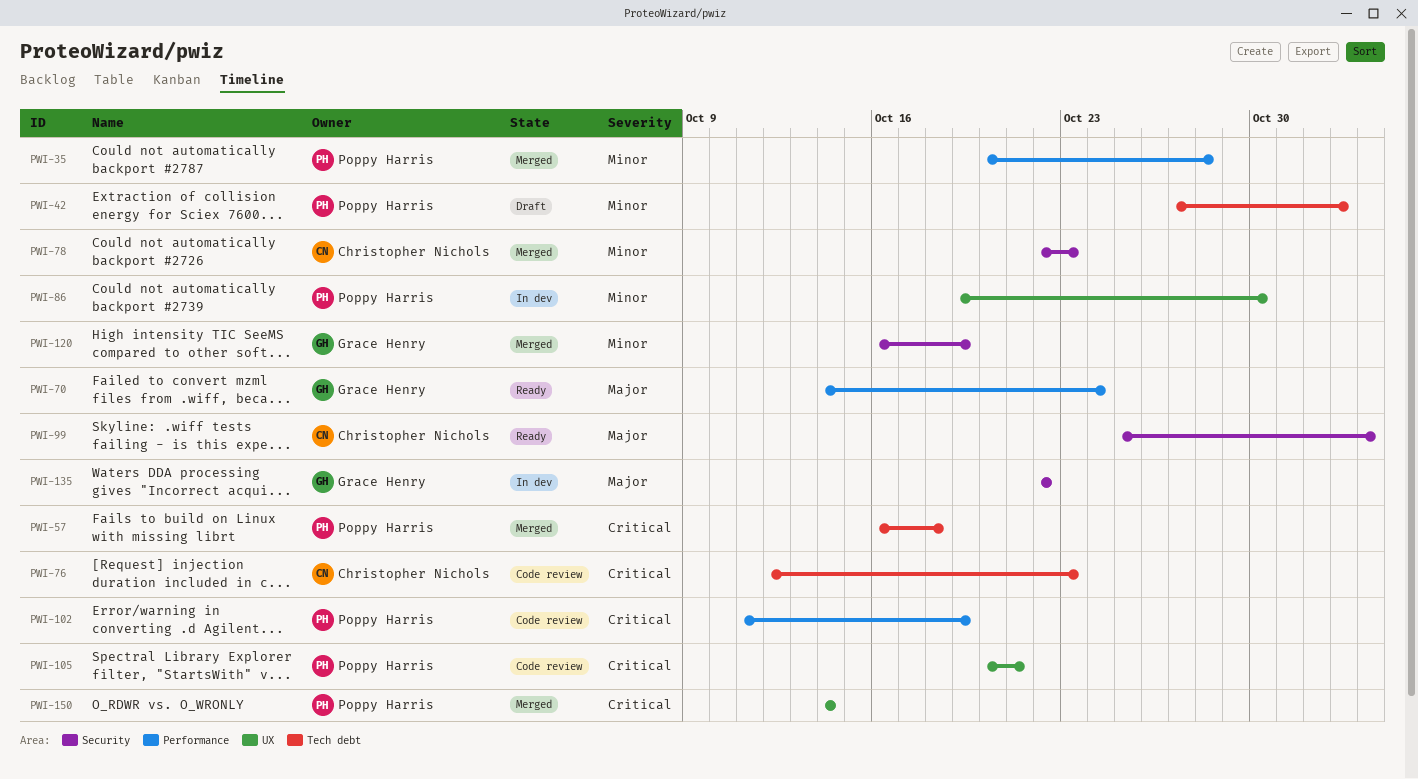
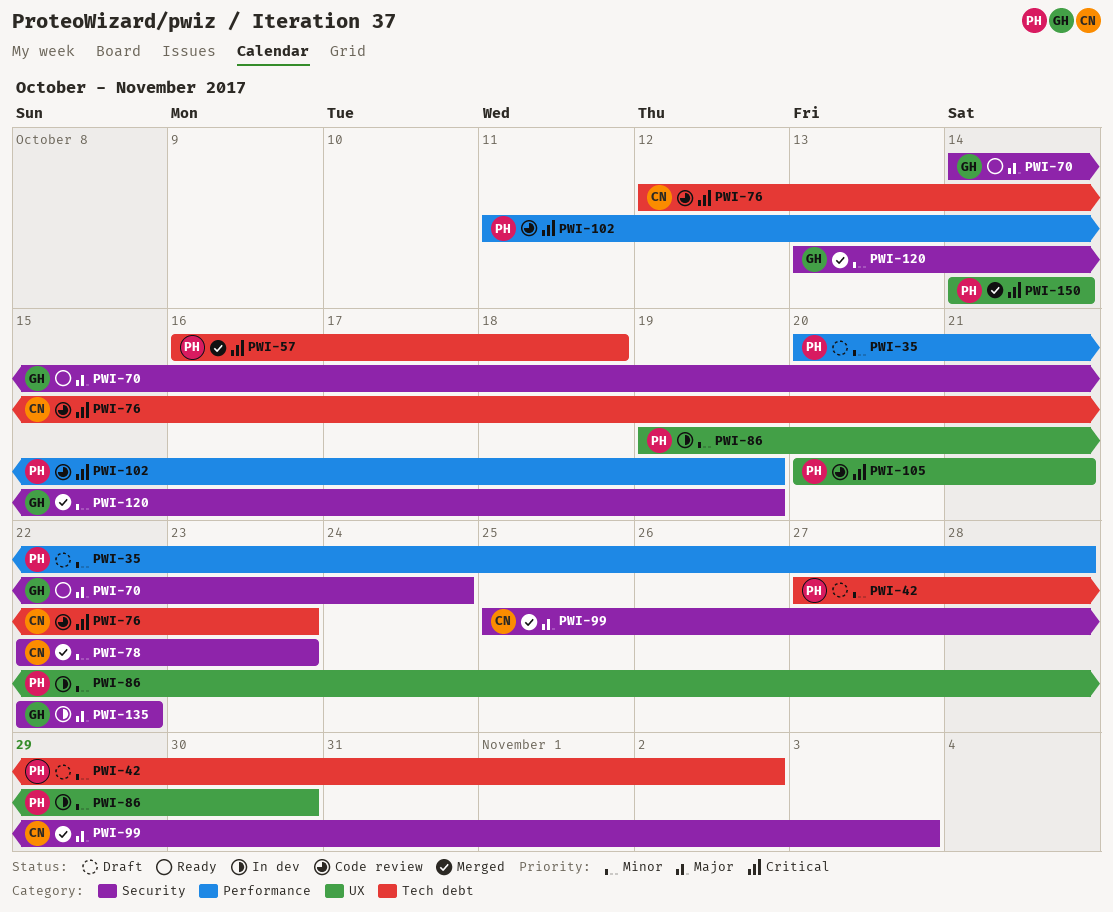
PWI-35, status: Merged -> Draft
PWI-70, label: Performance -> Security
PWI-99, status: Ready -> Merged
PWI-120, start: Oct 16 -> Oct 13

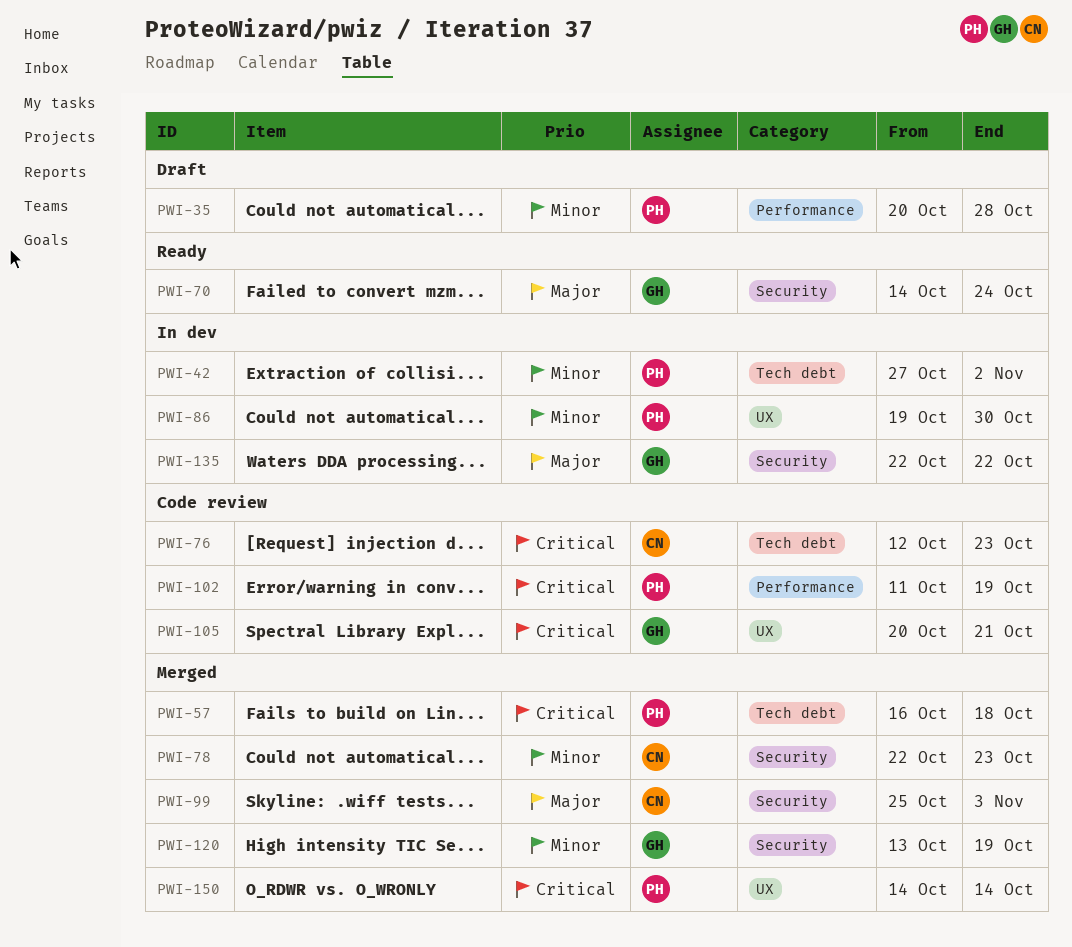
PWI-42, status: Draft -> In dev
PWI-105, owner: PH -> GH

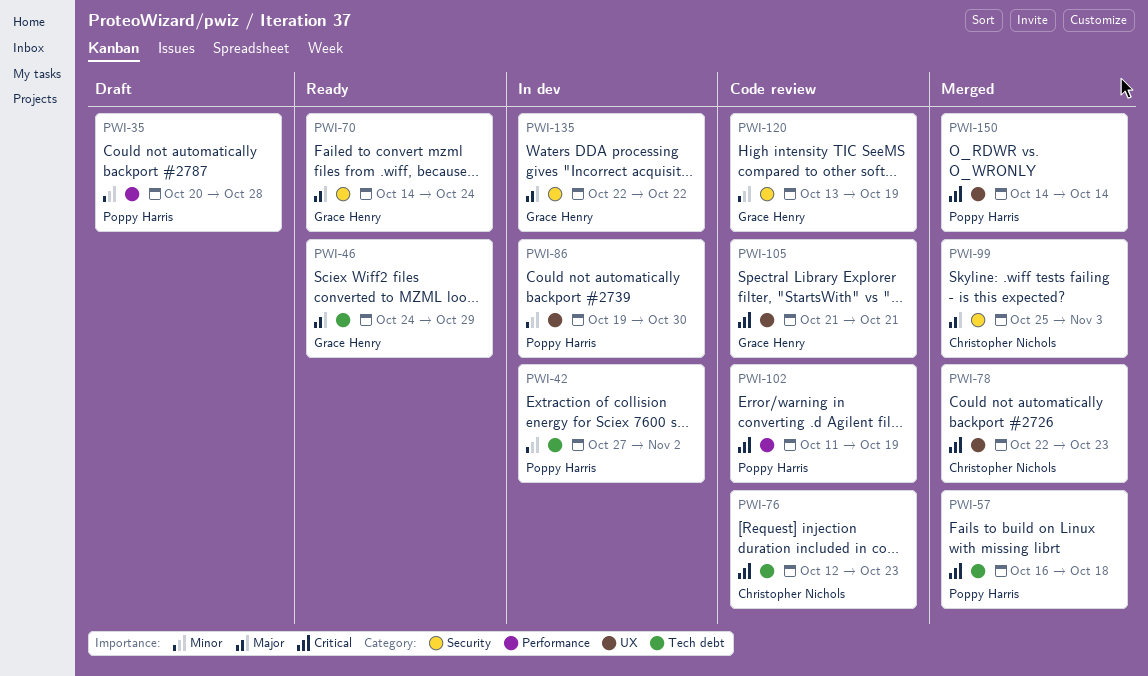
PWI-46: none -> present
PWI-78, priority: Minor -> Critical
PWI-78, label: Security -> UX
PWI-105, start: Oct 20 -> Oct 21
PWI-120, status: Merged -> Code review

